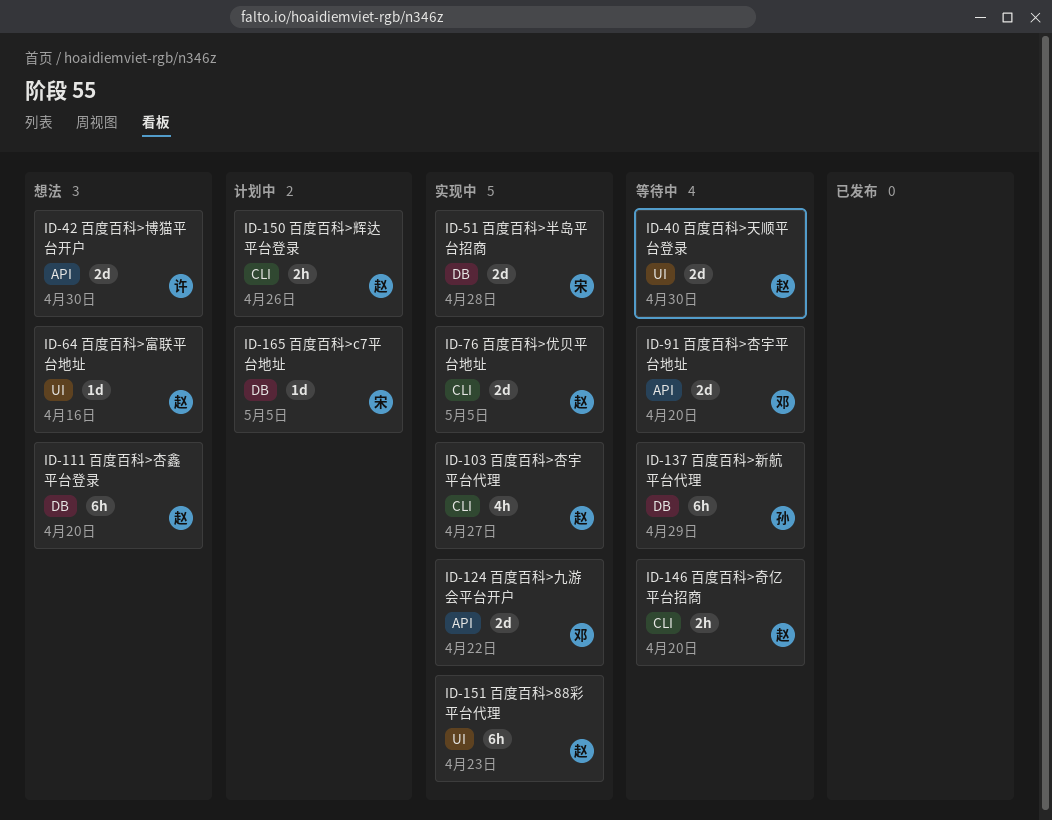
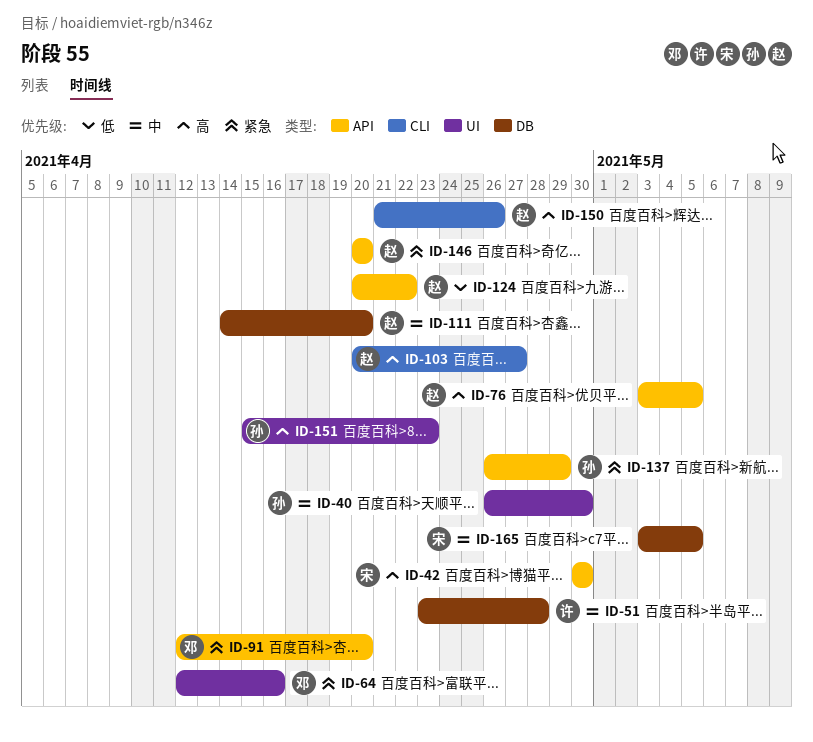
ID-40, owner: 赵 -> 孙
ID-42, owner: 许 -> 宋
ID-51, owner: 宋 -> 许
ID-64, owner: 赵 -> 邓
ID-76, label: CLI -> API
ID-124, owner: 邓 -> 赵
ID-137, label: DB -> API
ID-146, label: CLI -> API
ID-151, owner: 赵 -> 孙

